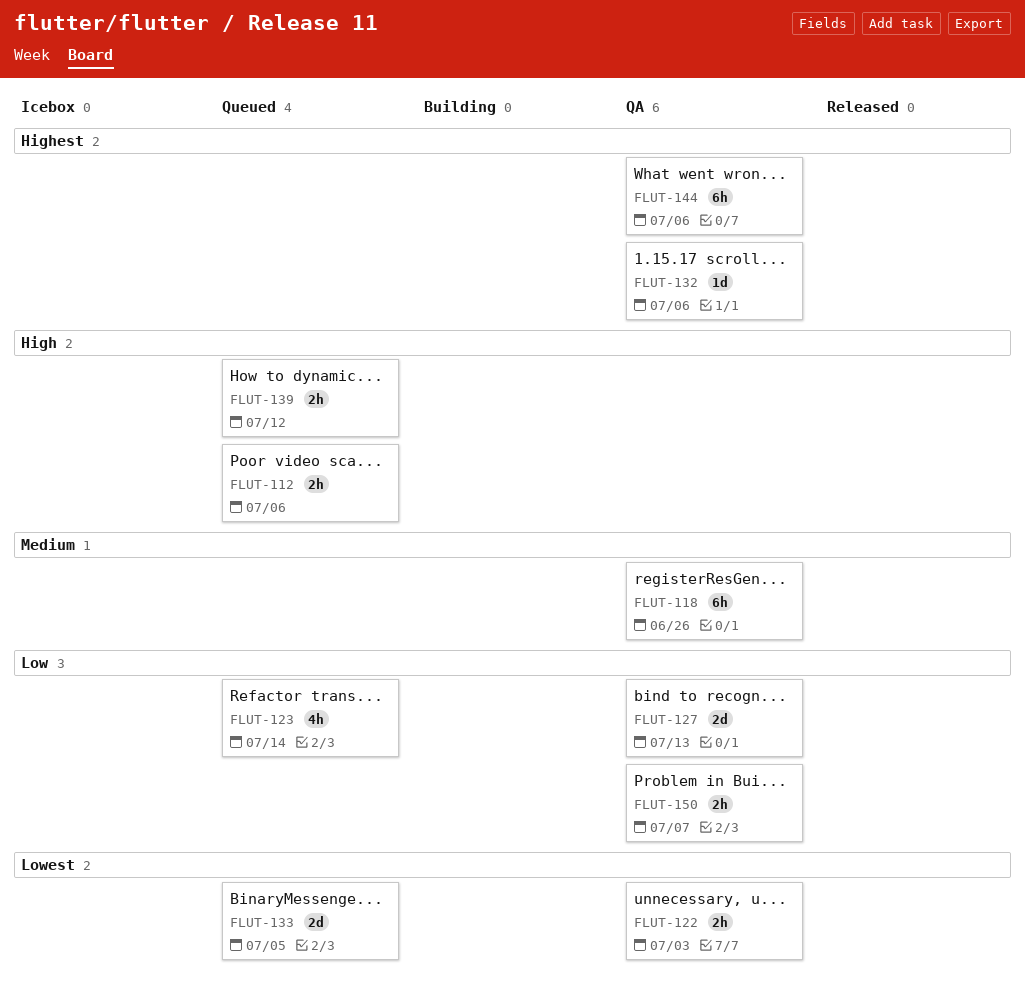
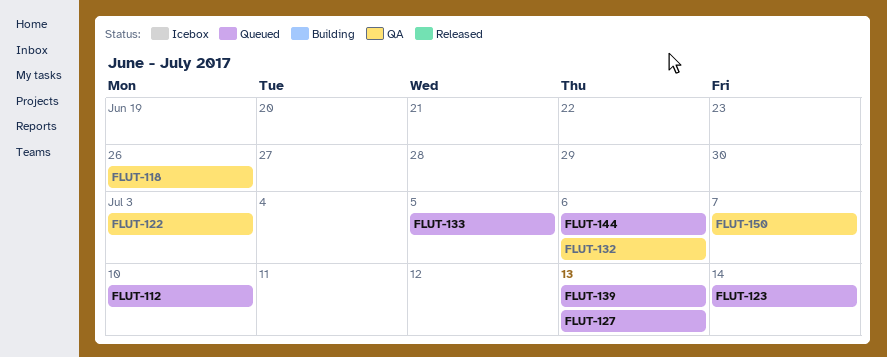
FLUT-112, due: Jul 6 -> Jul 10
FLUT-127, status: QA -> Queued
FLUT-139, due: Jul 12 -> Jul 13
FLUT-144, status: QA -> Queued

